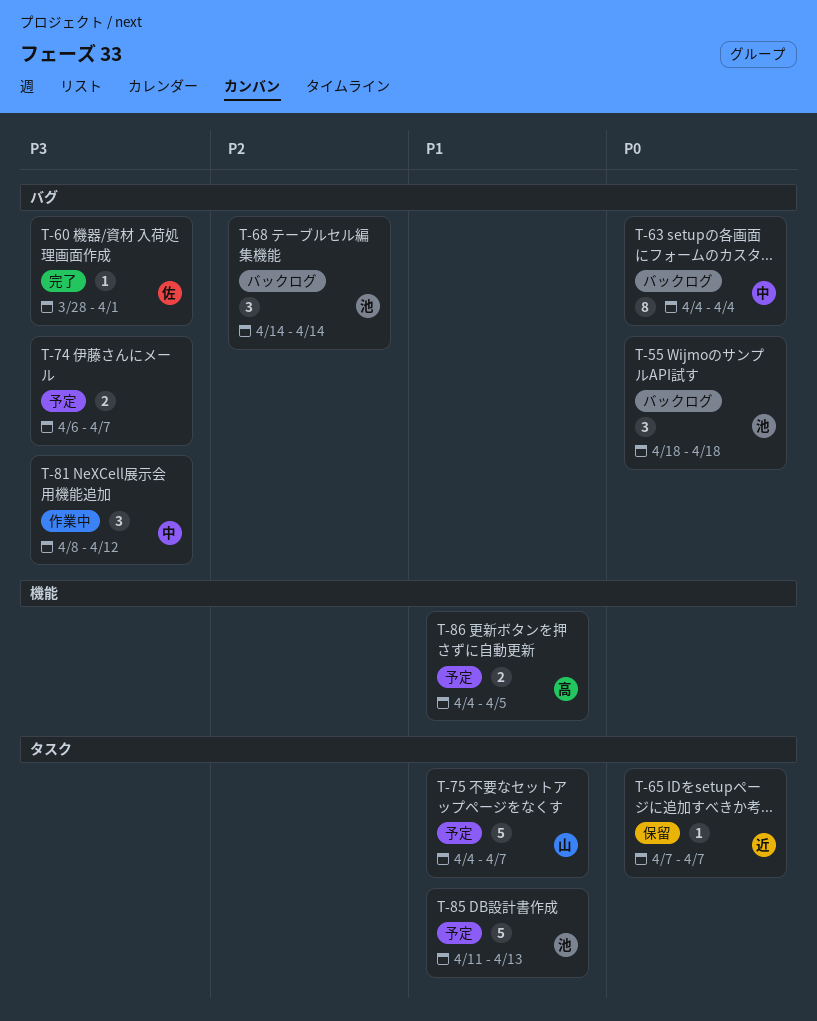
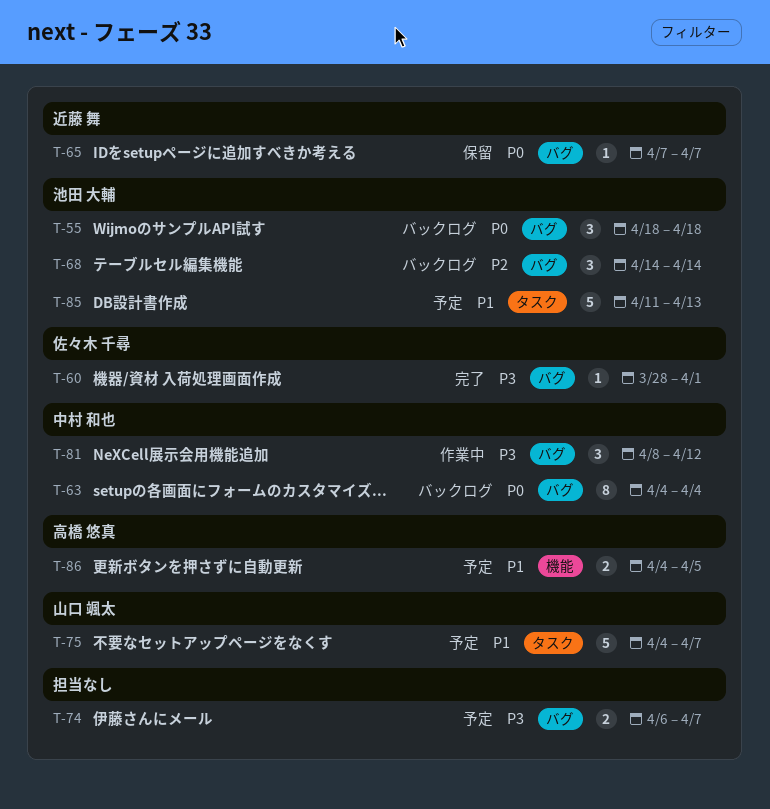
T-65, label: タスク -> バグ

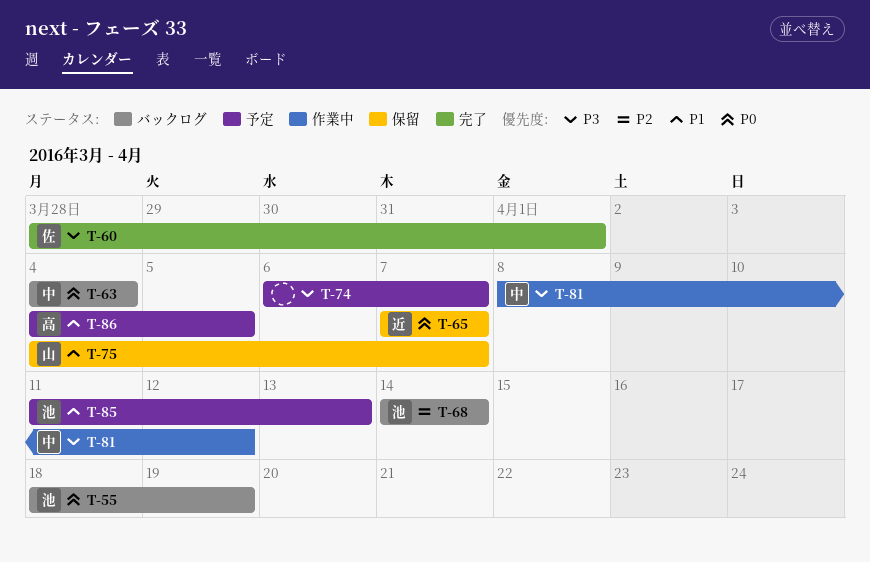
T-55, due: Apr 18 -> Apr 19
T-75, status: 予定 -> 保留

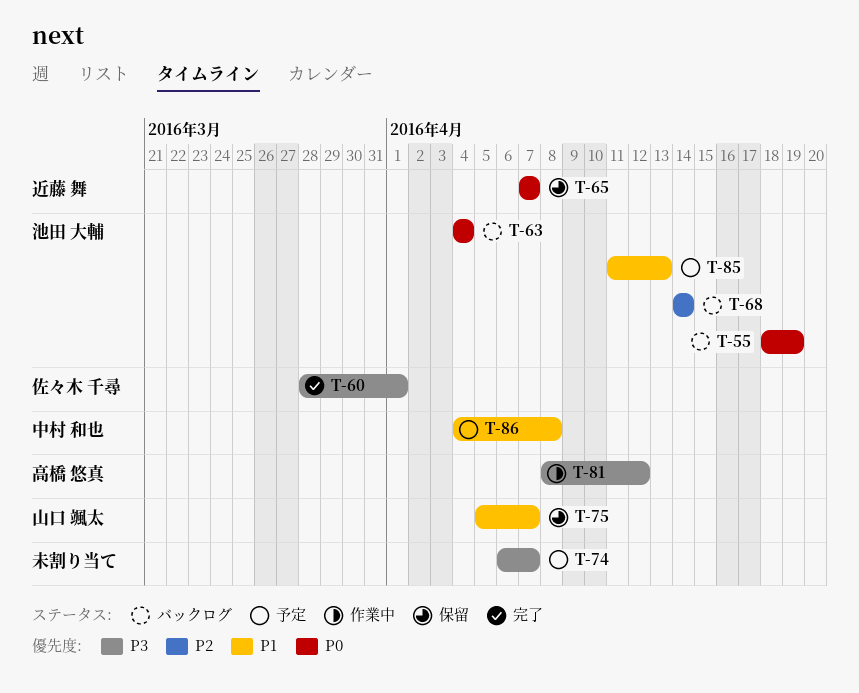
T-63, owner: 中村 和也 -> 池田 大輔
T-75, start: Apr 4 -> Apr 5
T-81, owner: 中村 和也 -> 高橋 悠真
T-86, owner: 高橋 悠真 -> 中村 和也
T-86, due: Apr 5 -> Apr 8

